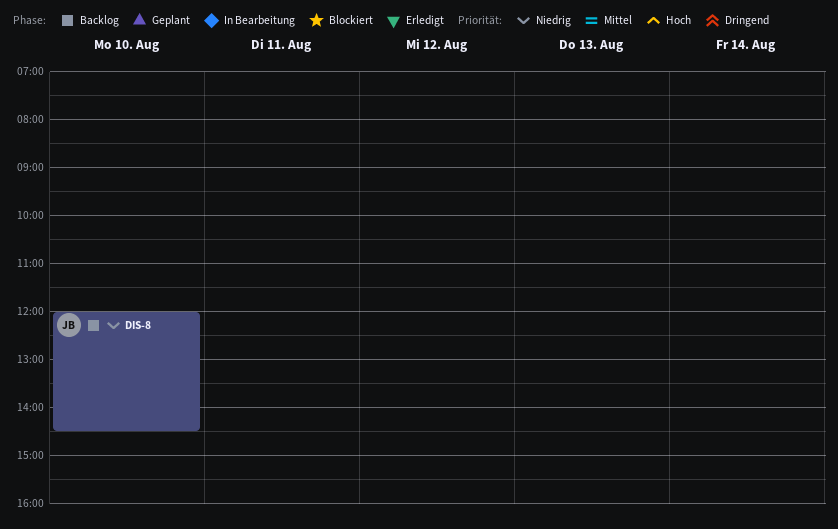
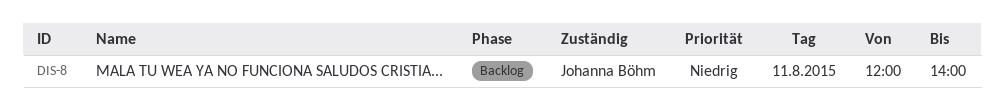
DIS-8, day: Aug 10 -> Aug 11
DIS-8, ends: 14:30 -> 14:00

